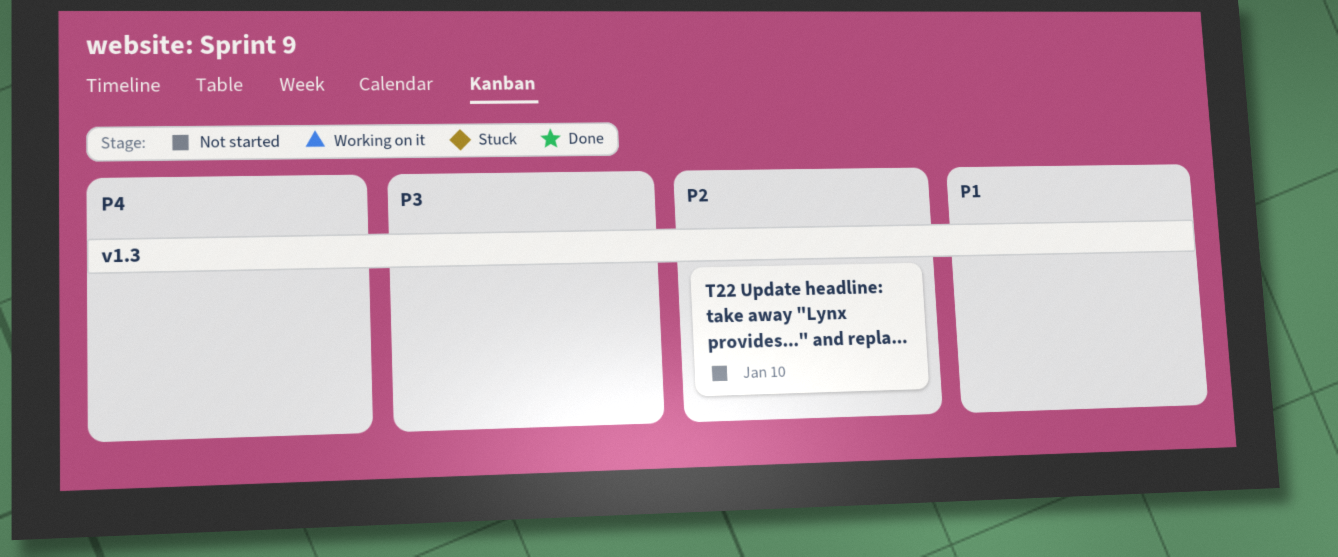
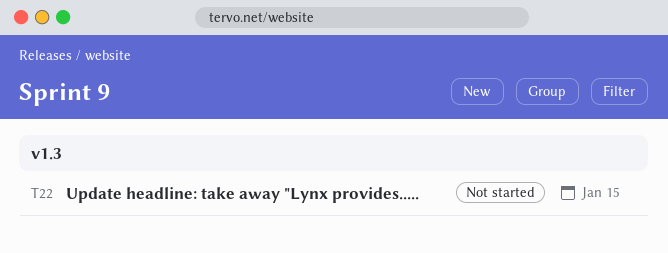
T22, due: Jan 10 -> Jan 15

